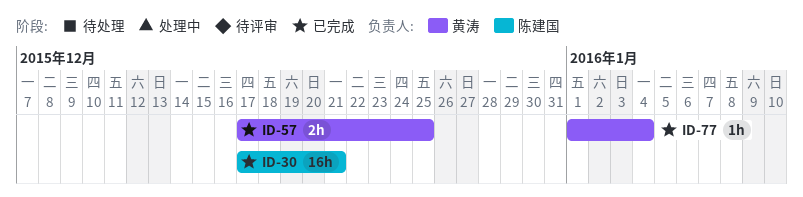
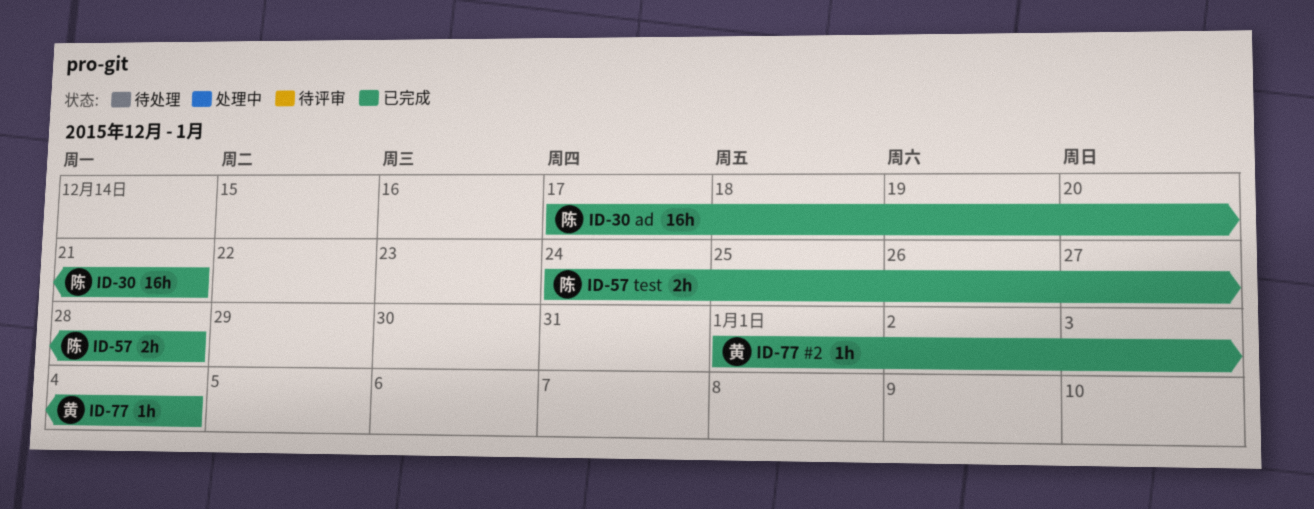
ID-57, owner: 黄涛 -> 陈建国
ID-57, start: Dec 17 -> Dec 24
ID-57, due: Dec 25 -> Dec 28

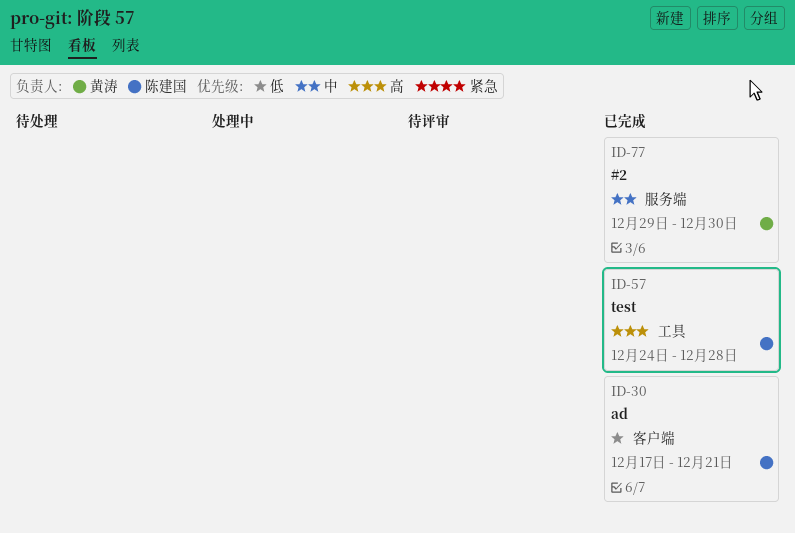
ID-77, start: Jan 1 -> Dec 29
ID-77, due: Jan 4 -> Dec 30

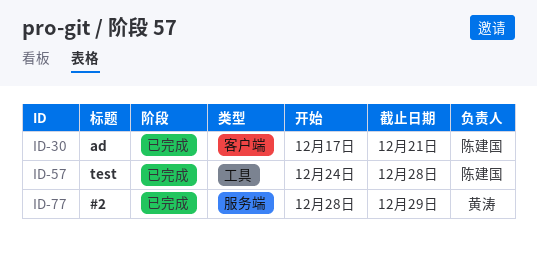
ID-77, start: Dec 29 -> Dec 28
ID-77, due: Dec 30 -> Dec 29

